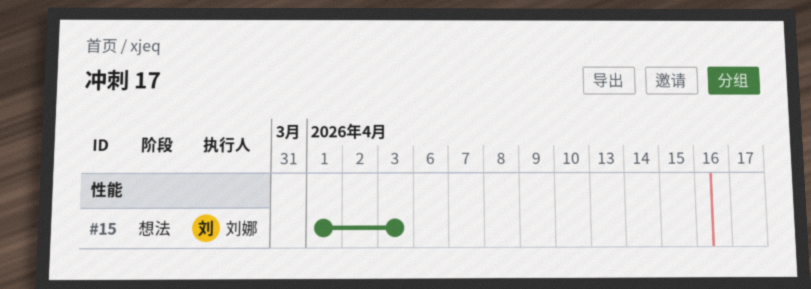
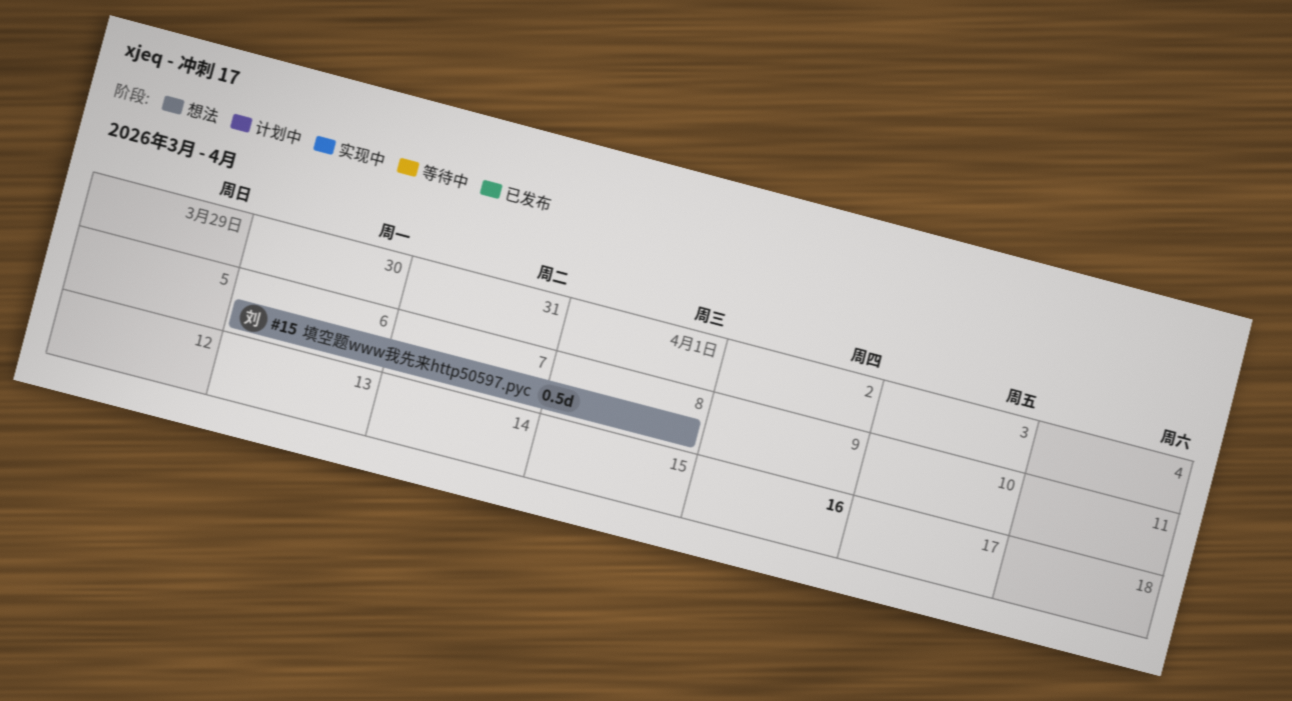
#15, start: Apr 1 -> Apr 6
#15, due: Apr 3 -> Apr 8

